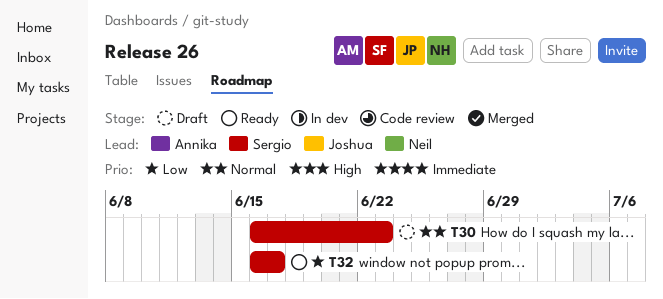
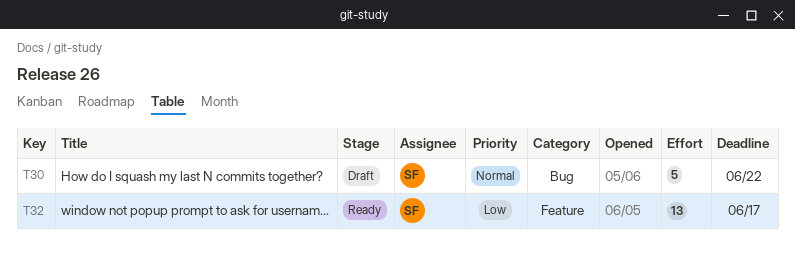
T30, due: Jun 23 -> Jun 22

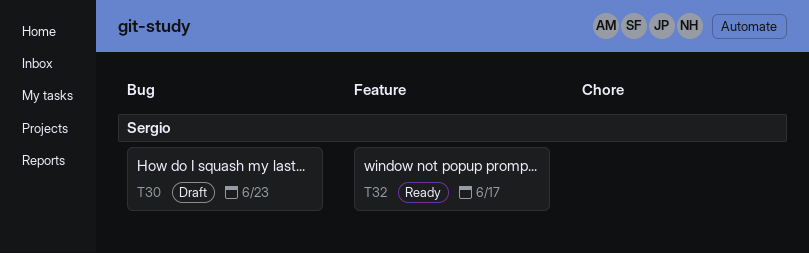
T30, due: Jun 22 -> Jun 23

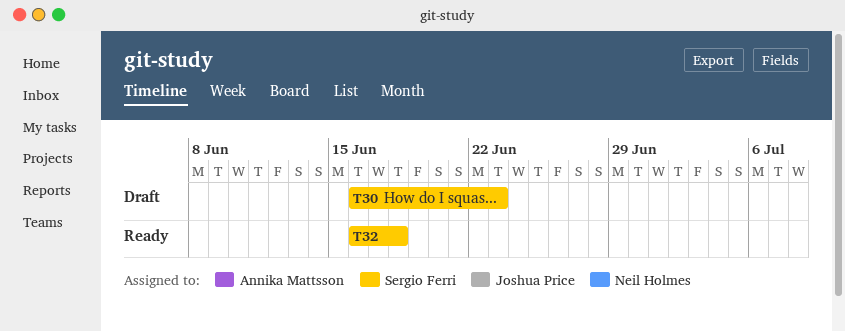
T32, due: Jun 17 -> Jun 18

